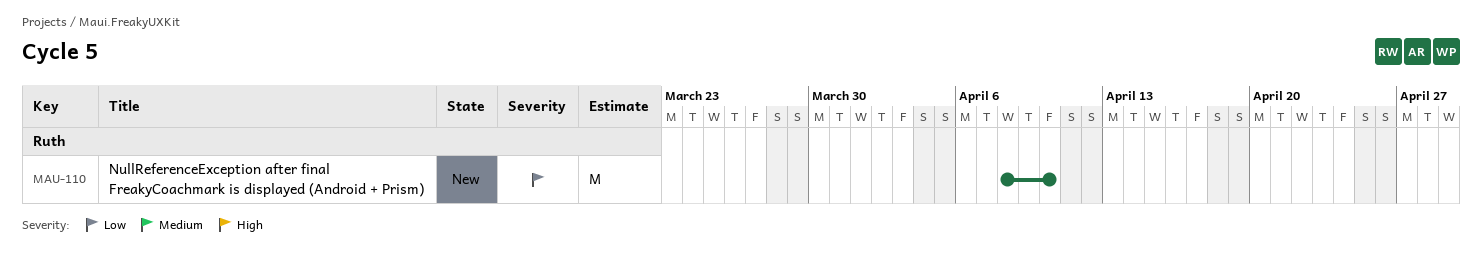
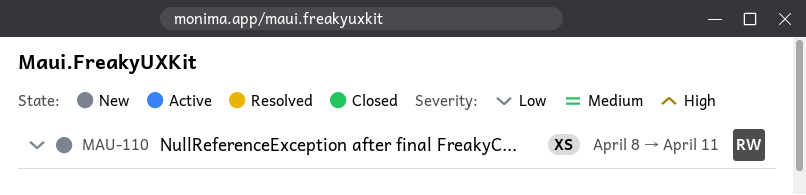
MAU-110, estimate: M -> XS
MAU-110, due: Apr 10 -> Apr 11

